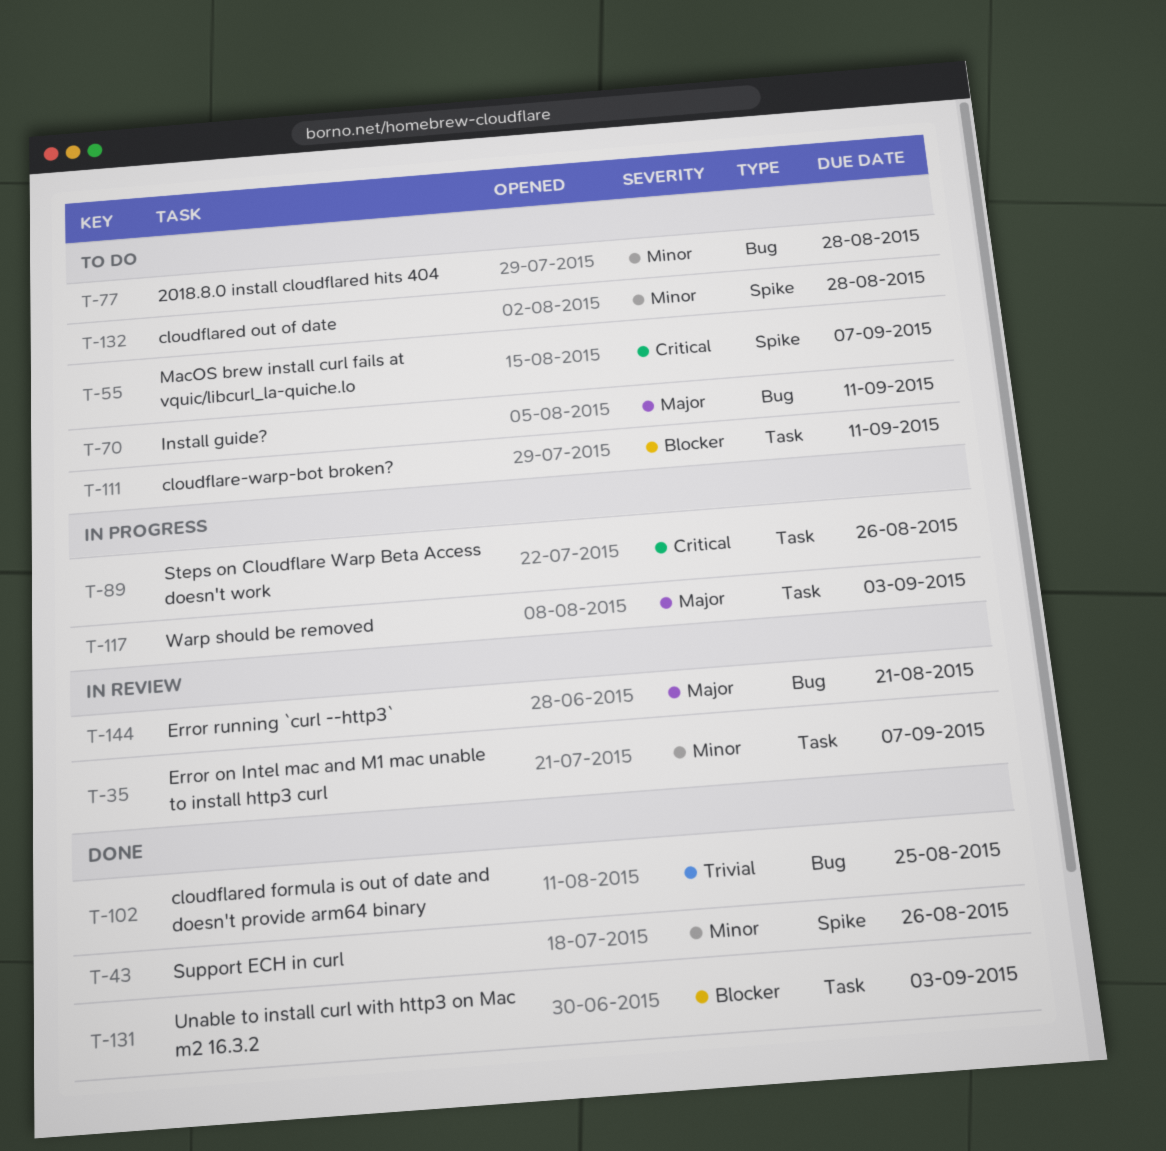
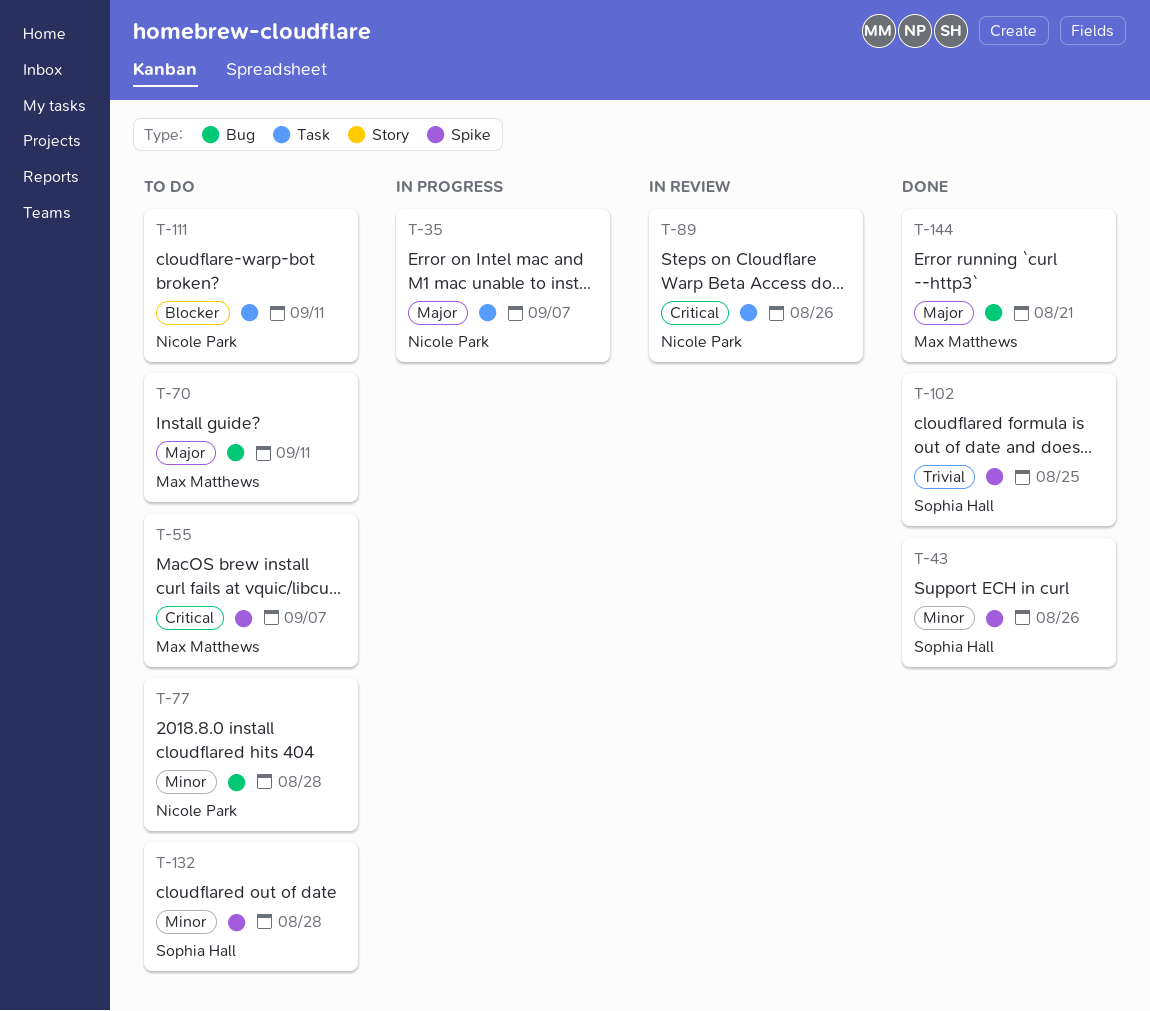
T-35, status: In review -> In progress
T-35, priority: Minor -> Major
T-89, status: In progress -> In review
T-102, label: Bug -> Spike
T-117: present -> none
T-131: present -> none
T-144, status: In review -> Done

